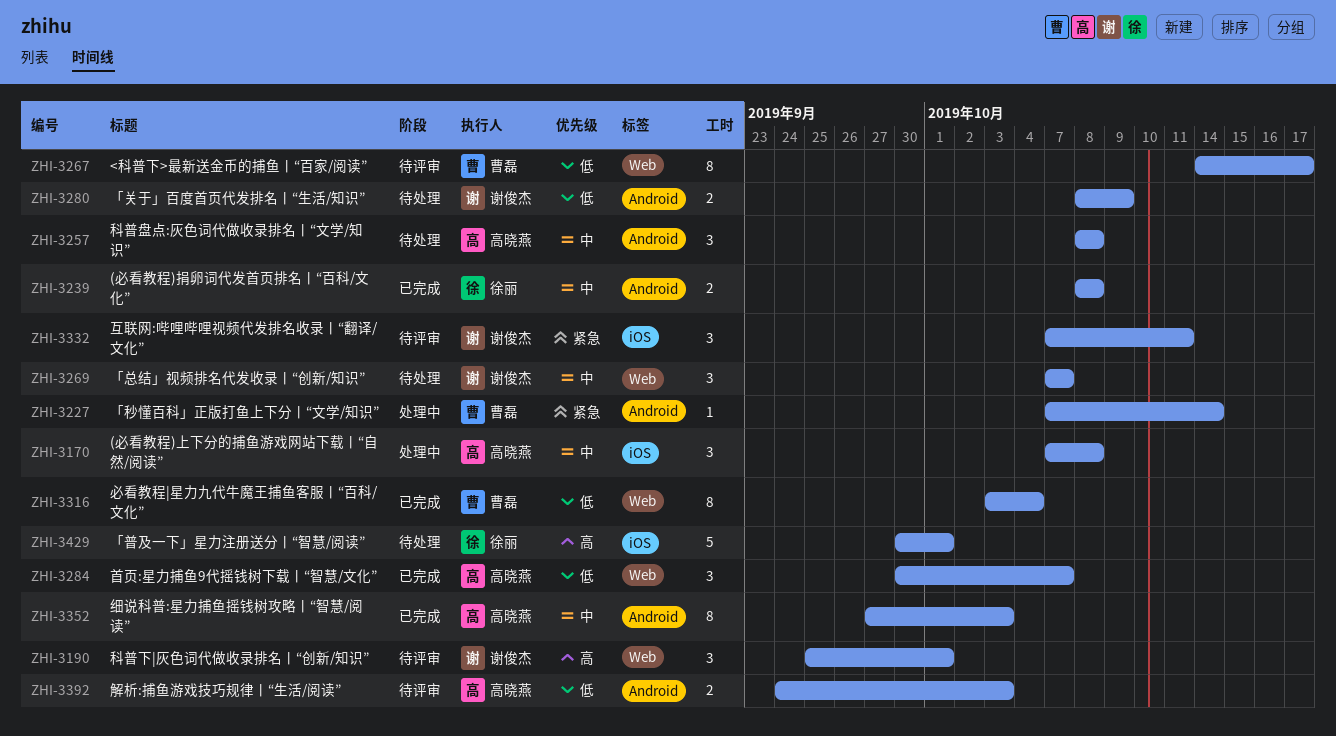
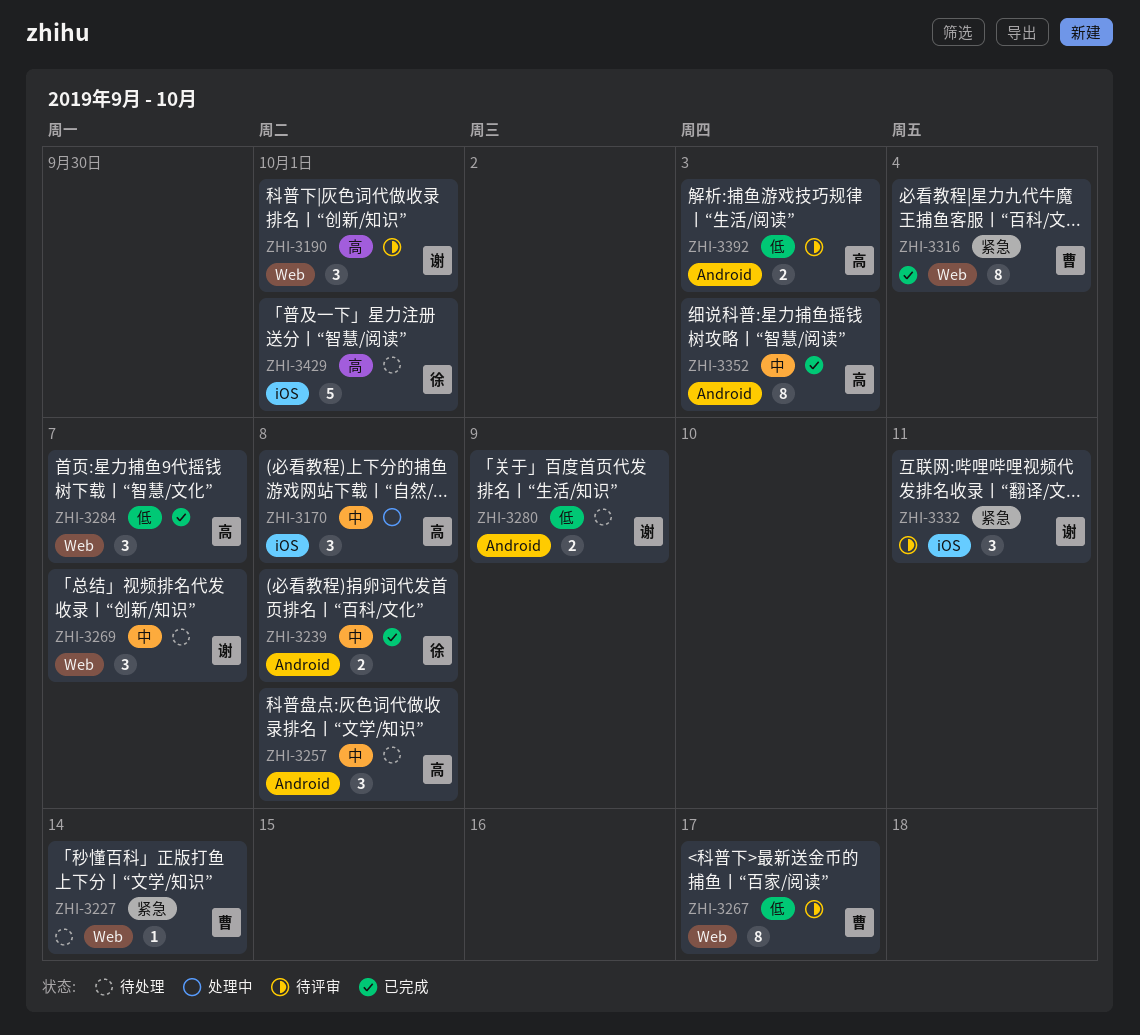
ZHI-3227, status: 处理中 -> 待处理
ZHI-3227, label: Android -> Web
ZHI-3316, priority: 低 -> 紧急

